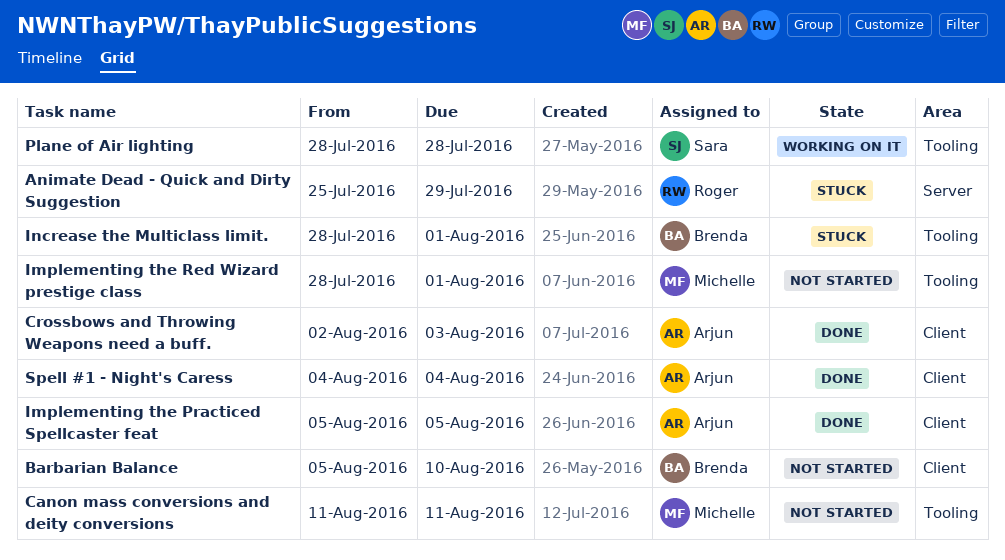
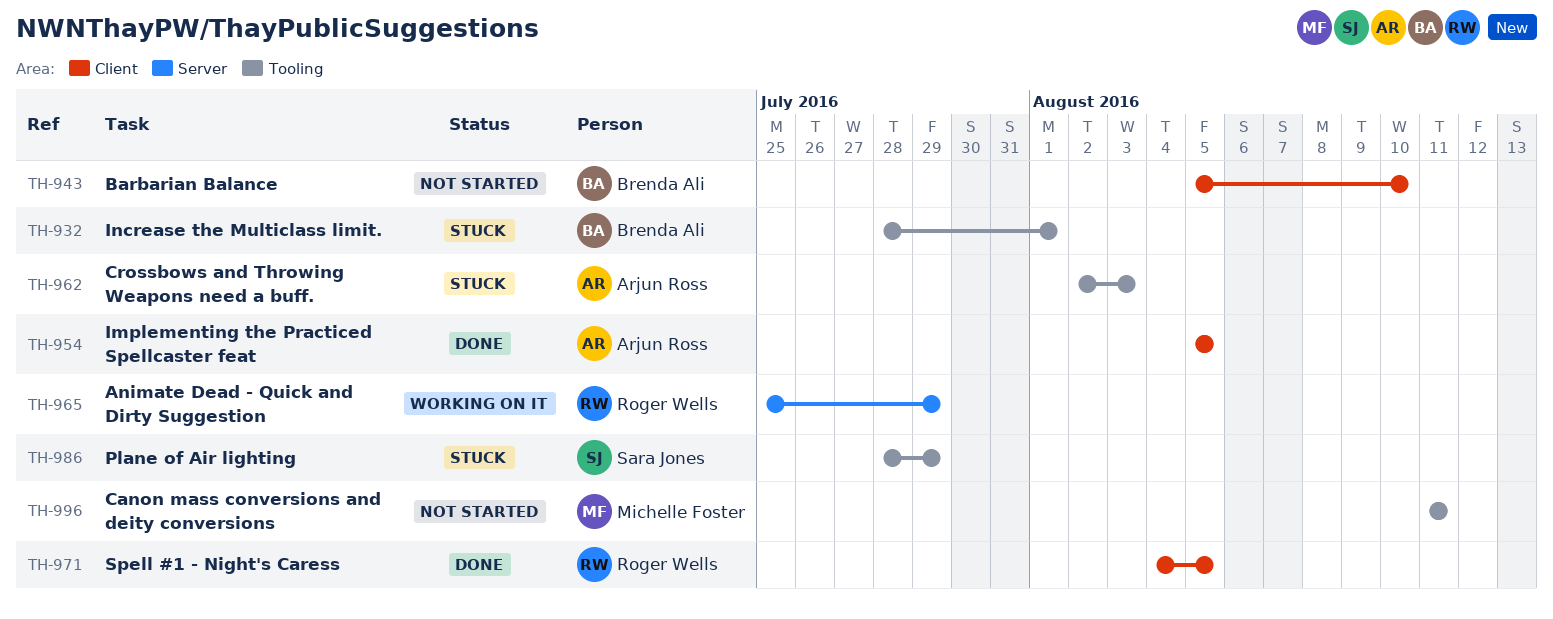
Animate Dead - Quick and Dirty Suggestion, status: Stuck -> Working on it
Crossbows and Throwing Weapons need a buff., status: Done -> Stuck
Crossbows and Throwing Weapons need a buff., label: Client -> Tooling
Implementing the Red Wizard prestige class: present -> none
Plane of Air lighting, status: Working on it -> Stuck
Plane of Air lighting, due: Jul 28 -> Jul 29
Spell #1 - Night's Caress, owner: Arjun Ross -> Roger Wells
Spell #1 - Night's Caress, due: Aug 4 -> Aug 5

